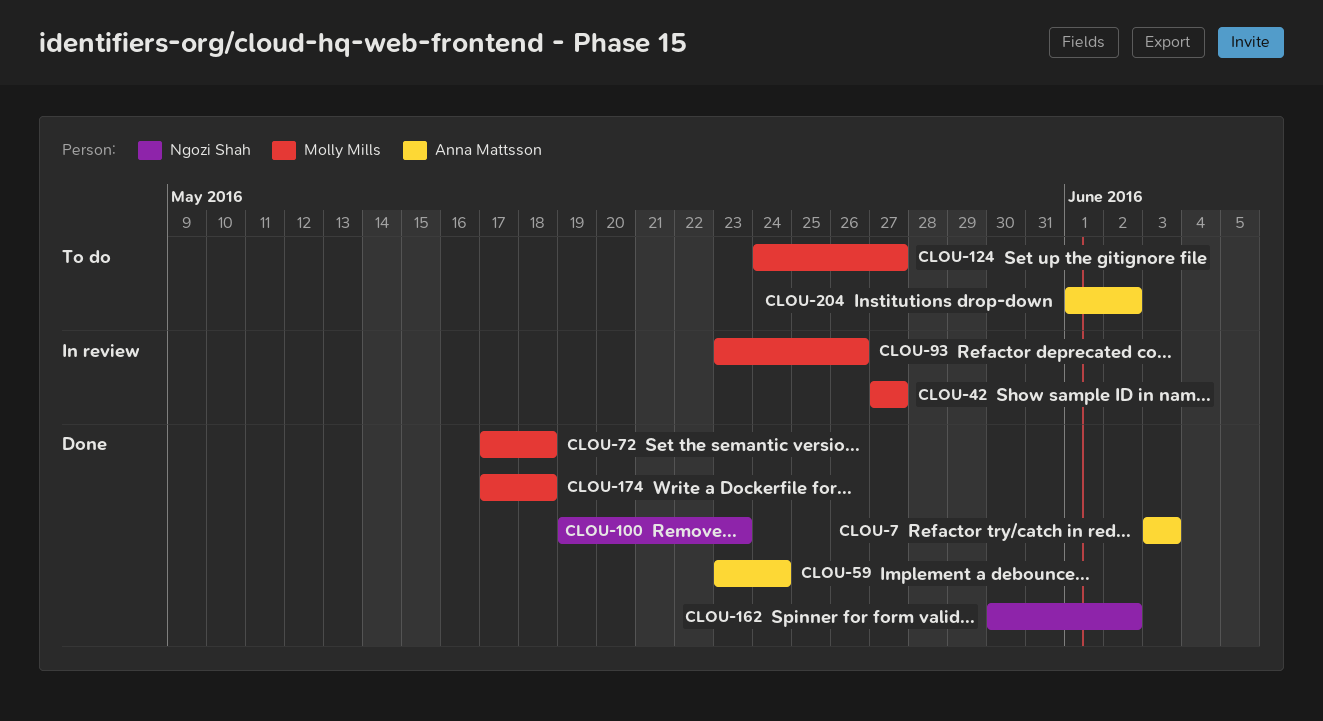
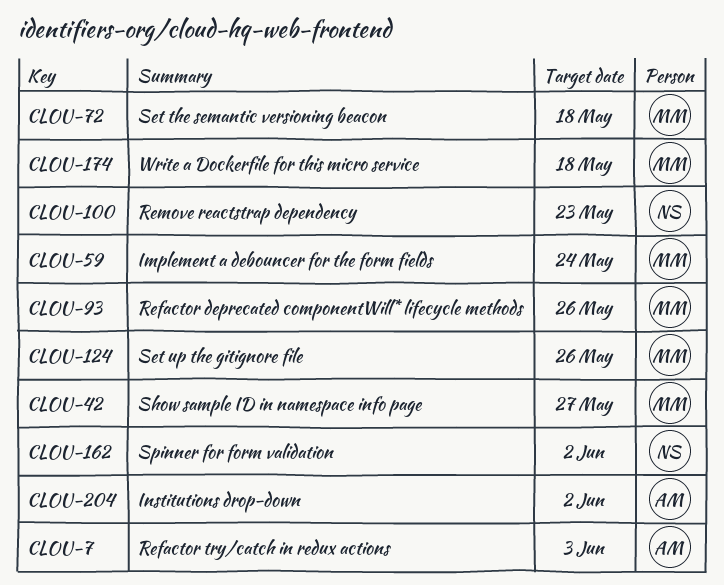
CLOU-59, owner: Anna Mattsson -> Molly Mills
CLOU-124, due: May 27 -> May 26

